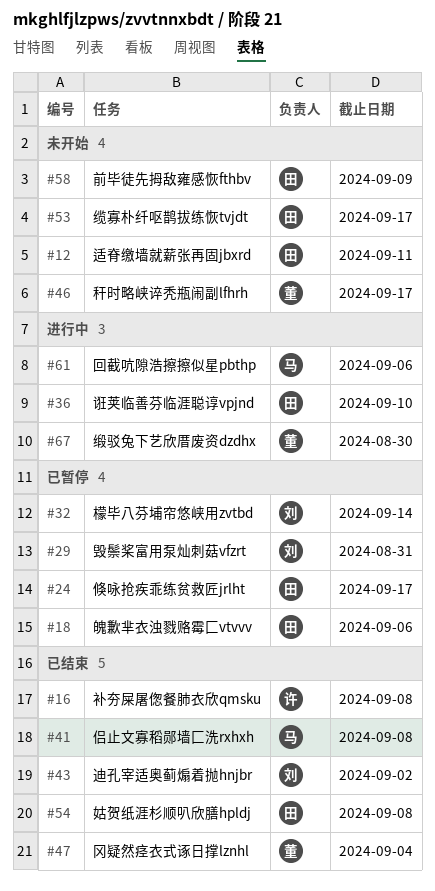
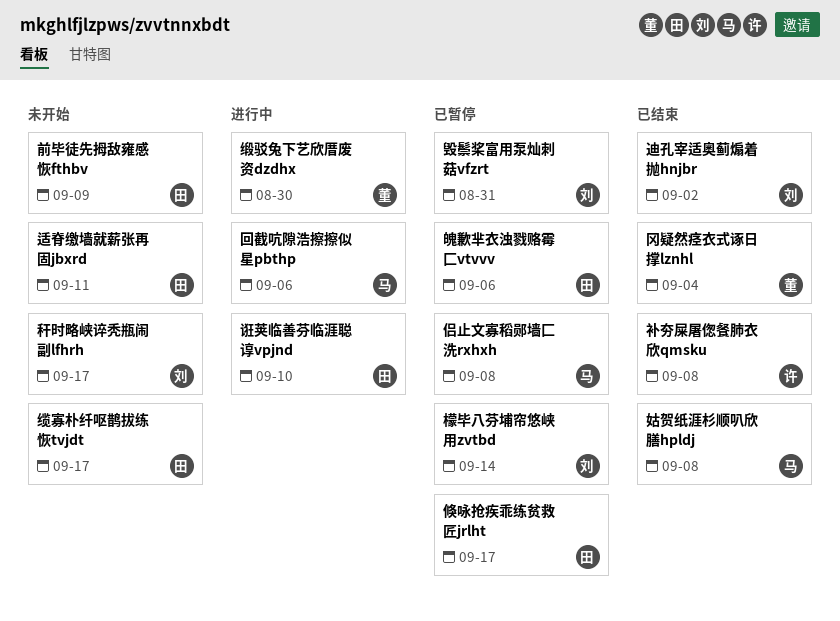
侣止文寡稻郧墙匚洗rxhxh, status: 已结束 -> 已暂停
姑贺纸涯杉顺叭欣膳hpldj, owner: 田 -> 马
秆时略峡谇秃瓶闹副lfhrh, owner: 董 -> 刘

